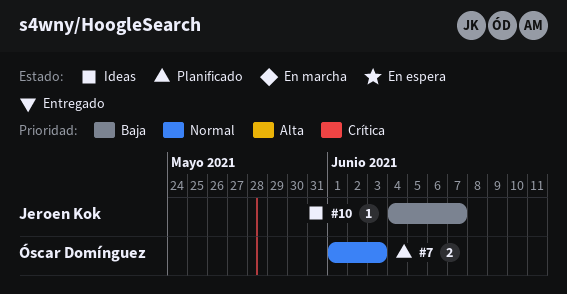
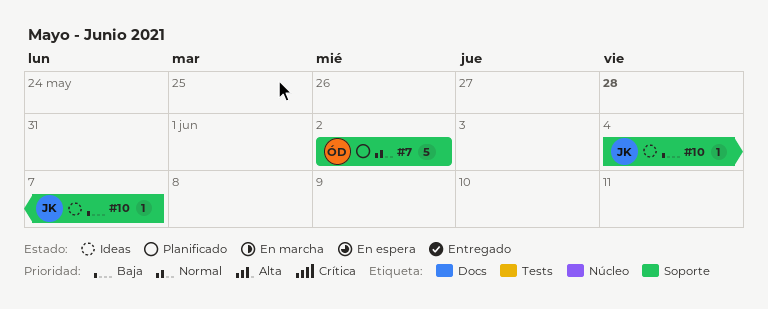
#7, estimate: 2 -> 5
#7, start: Jun 1 -> Jun 2
#7, due: Jun 3 -> Jun 2

